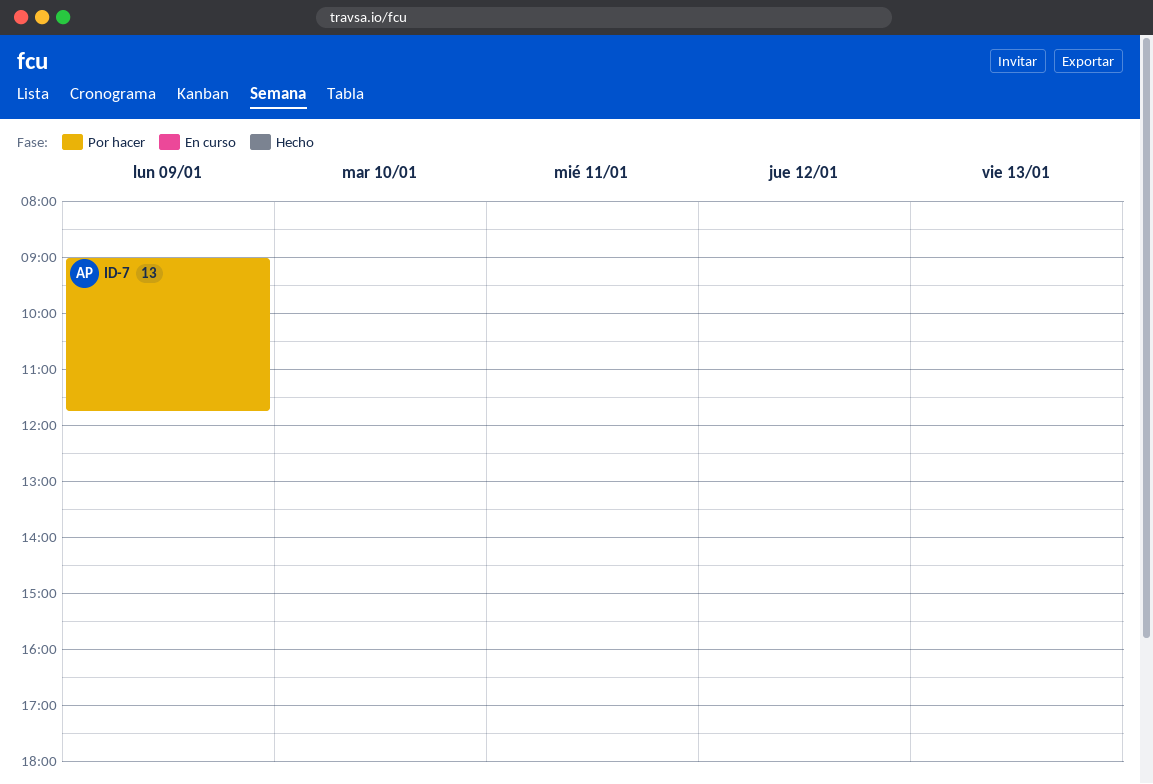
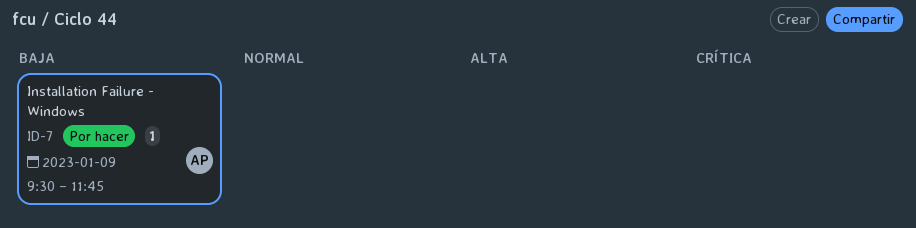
ID-7, estimate: 13 -> 1
ID-7, begins: 09:00 -> 09:30

